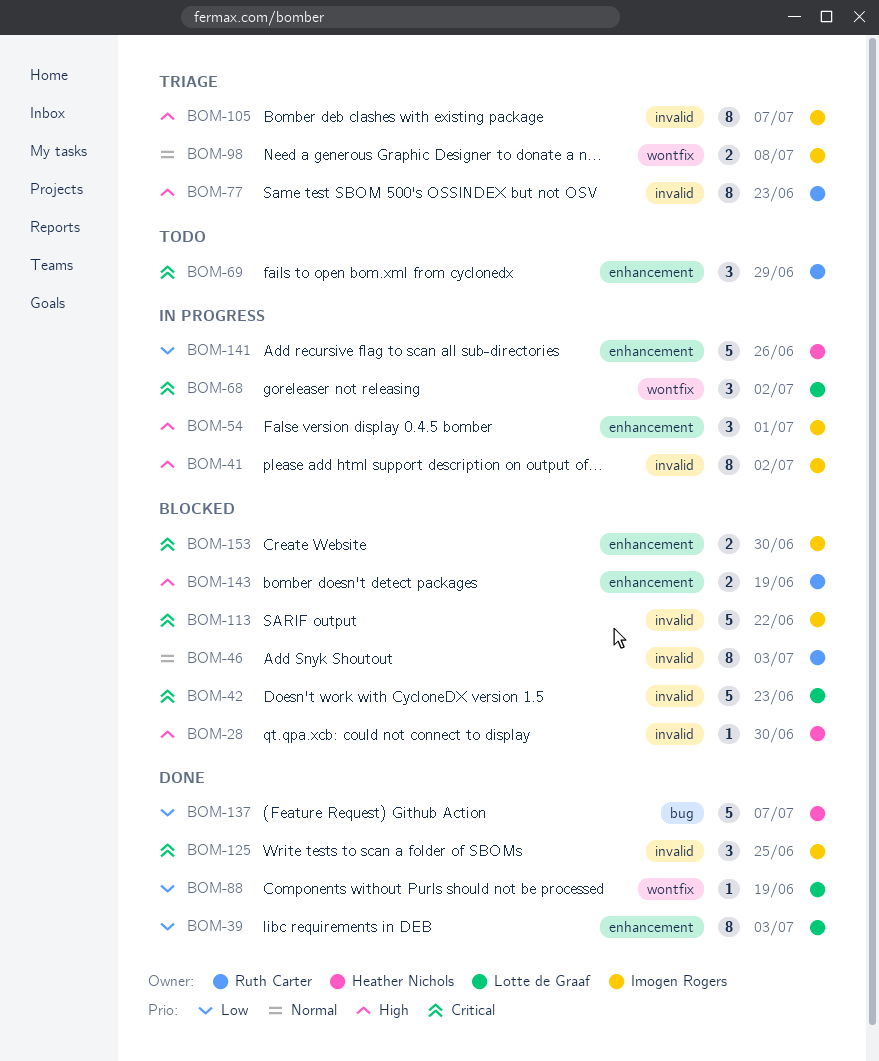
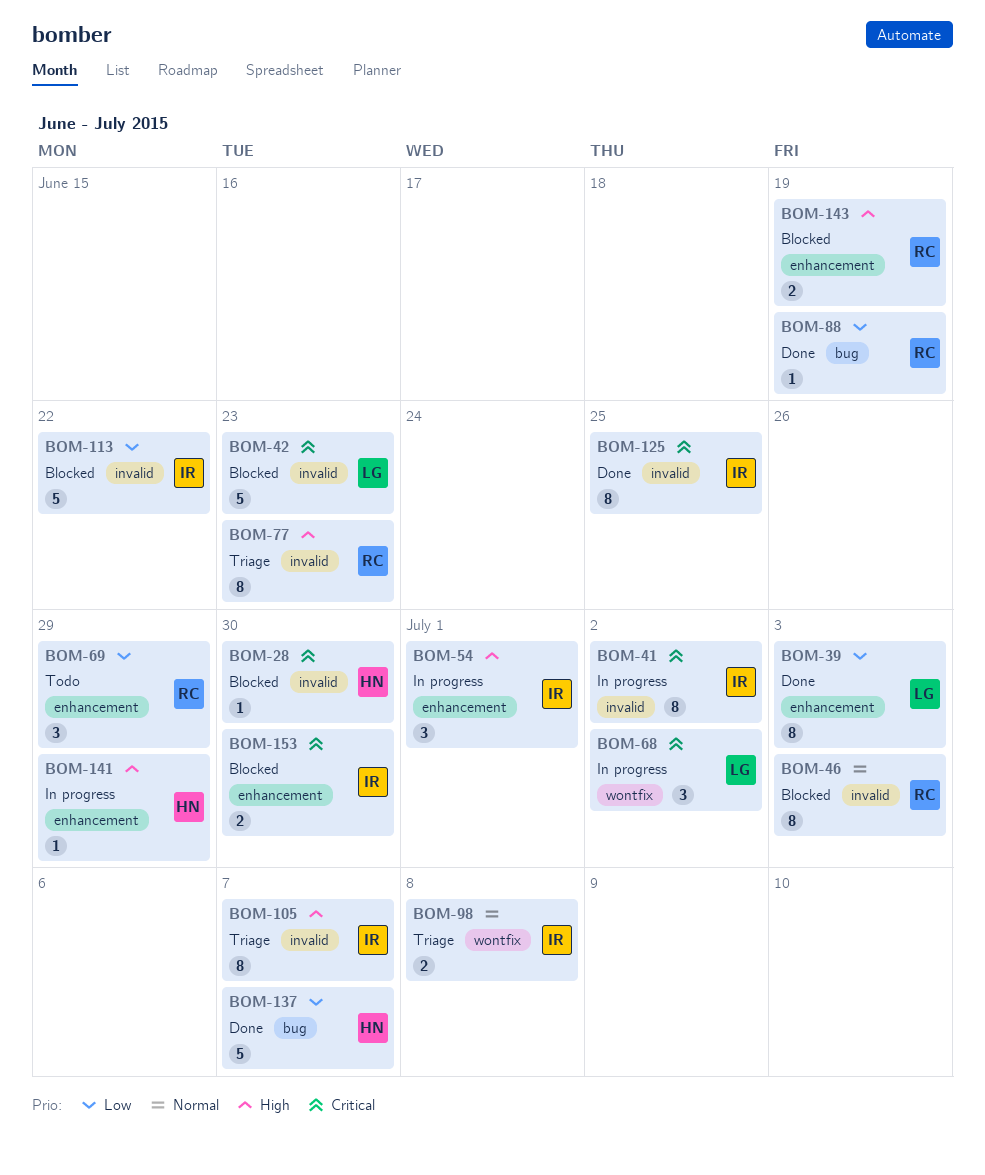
BOM-28, priority: High -> Critical
BOM-41, priority: High -> Critical
BOM-69, priority: Critical -> Low
BOM-88, owner: Lotte de Graaf -> Ruth Carter
BOM-88, label: wontfix -> bug
BOM-113, priority: Critical -> Low
BOM-125, estimate: 3 -> 8
BOM-141, priority: Low -> High
BOM-141, estimate: 5 -> 1
BOM-141, due: Jun 26 -> Jun 29

